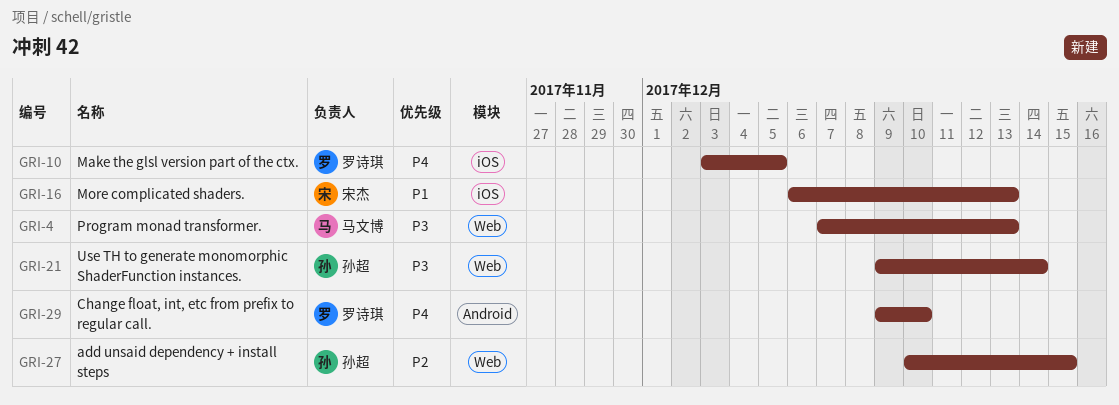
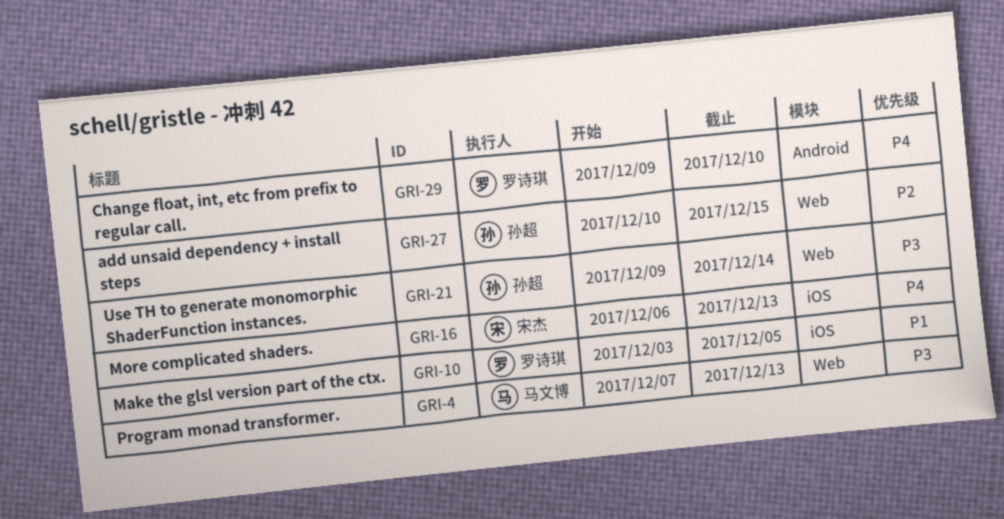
GRI-10, priority: P4 -> P1
GRI-16, priority: P1 -> P4

